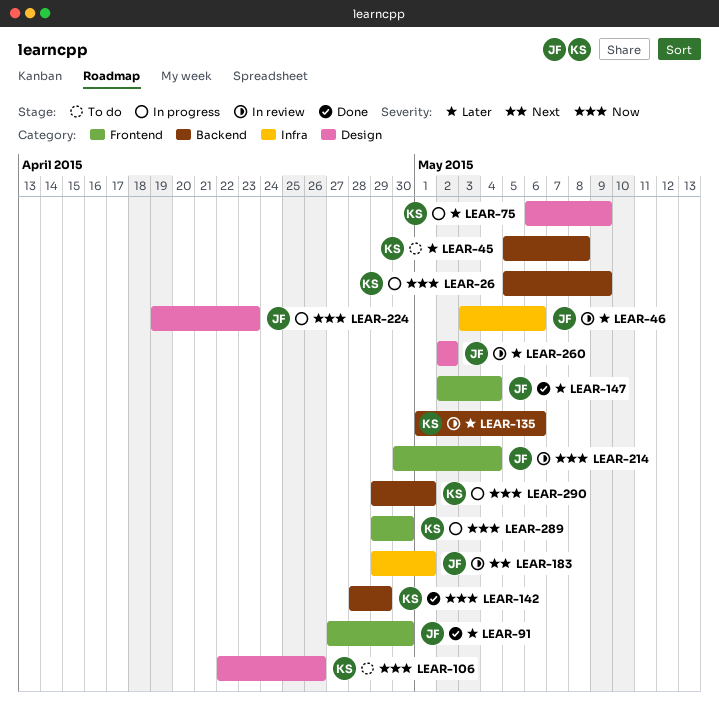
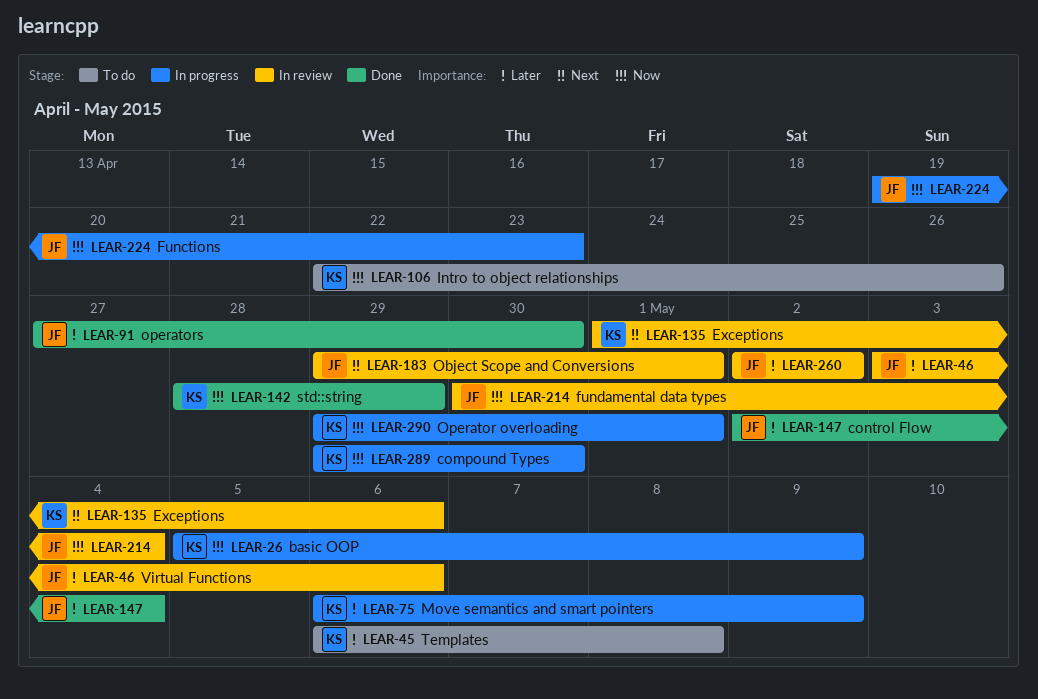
LEAR-45, start: May 5 -> May 6
LEAR-135, priority: Later -> Next

